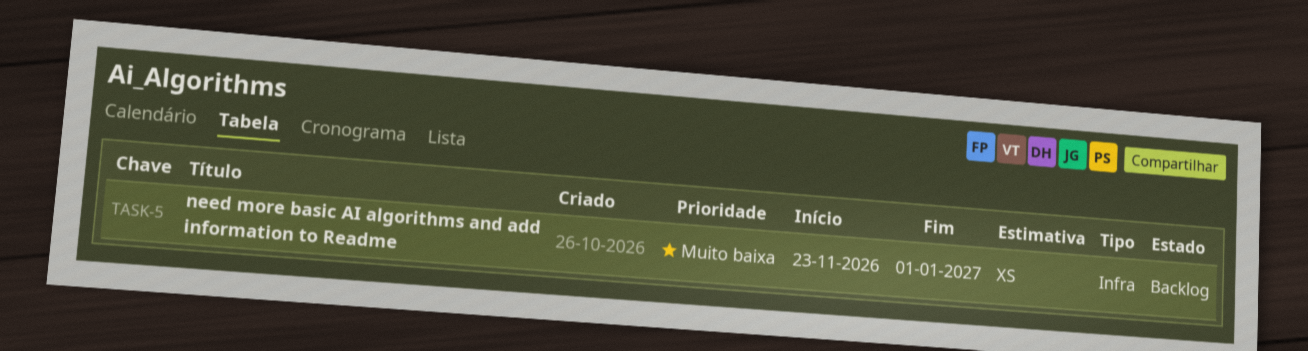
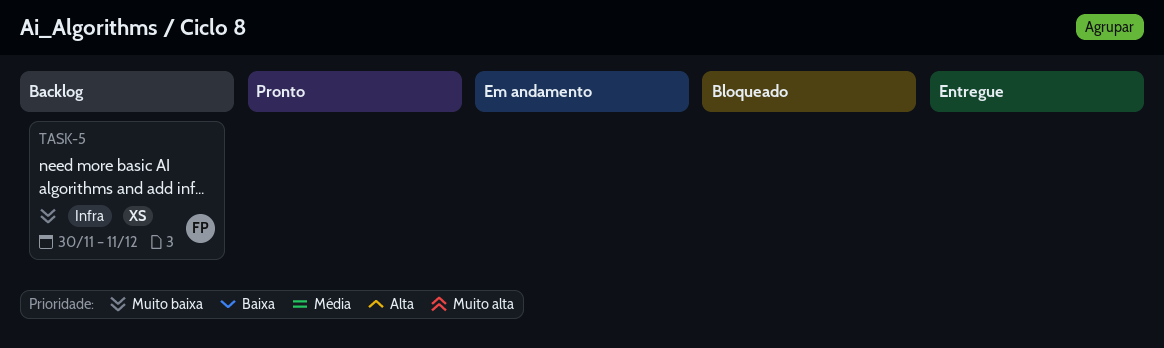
TASK-5, start: Nov 23 -> Nov 30
TASK-5, due: Jan 1 -> Dec 11

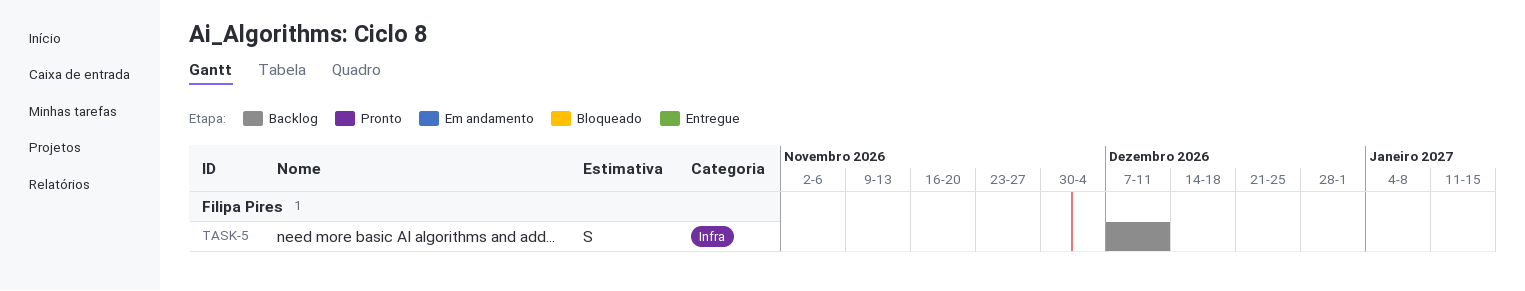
TASK-5, estimate: XS -> S
TASK-5, start: Nov 30 -> Dec 7

